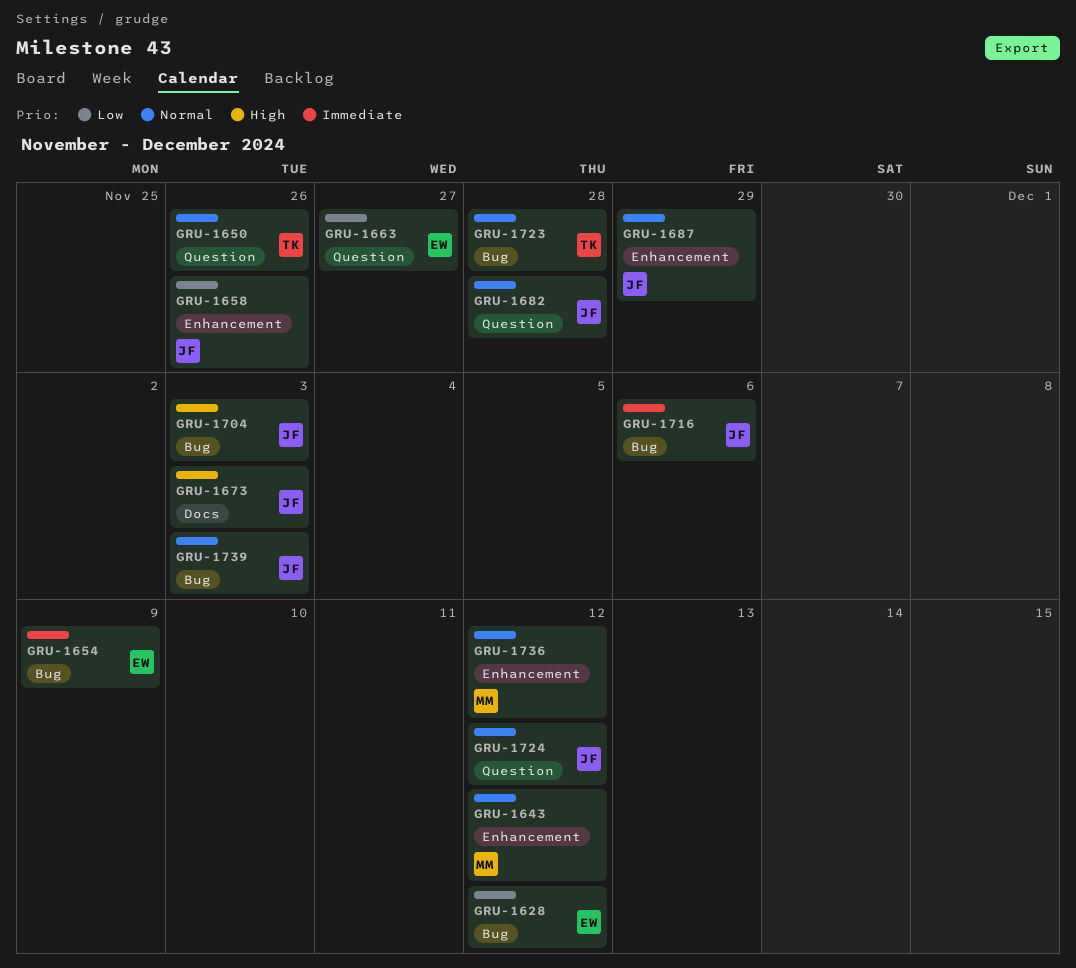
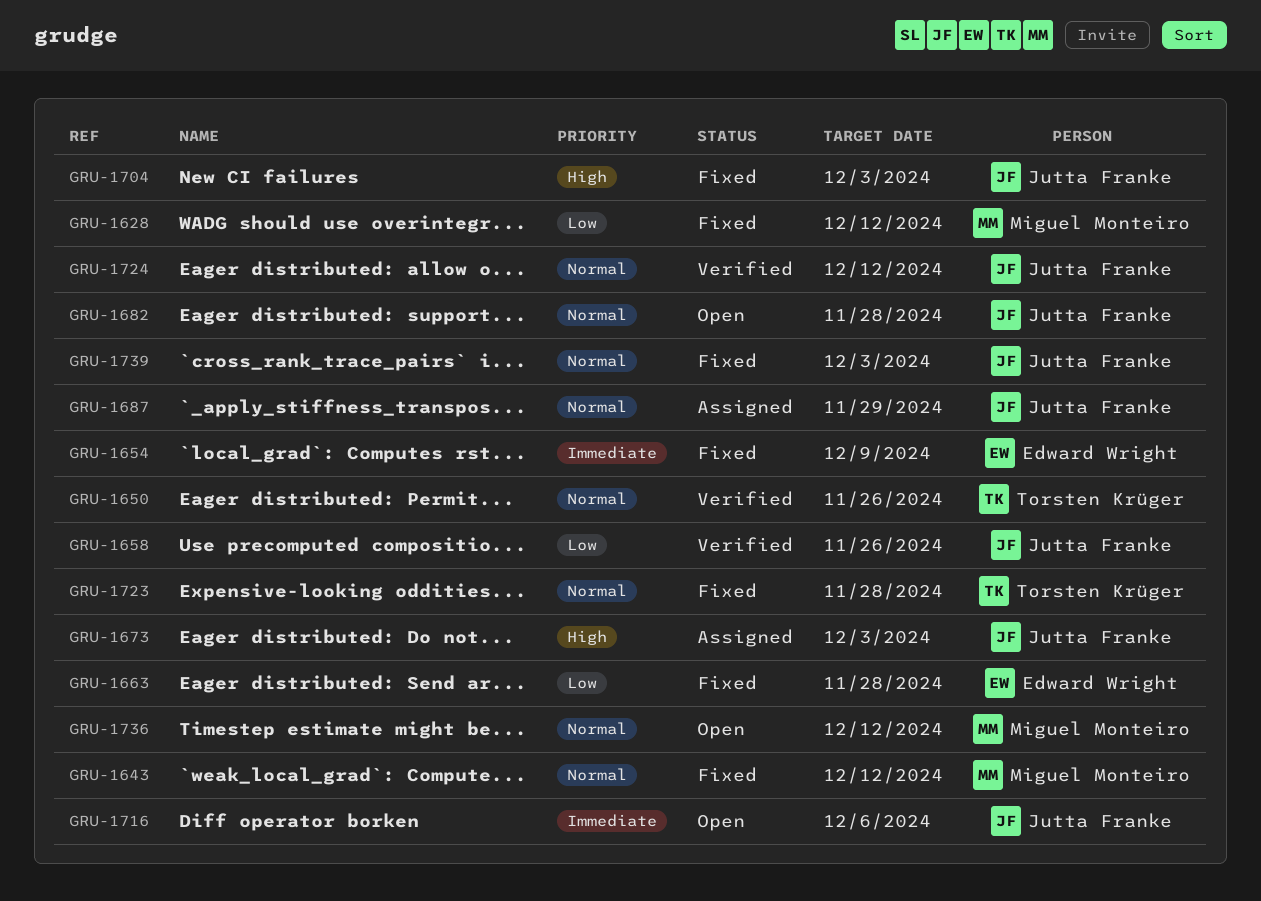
GRU-1628, owner: Edward Wright -> Miguel Monteiro
GRU-1663, due: Nov 27 -> Nov 28

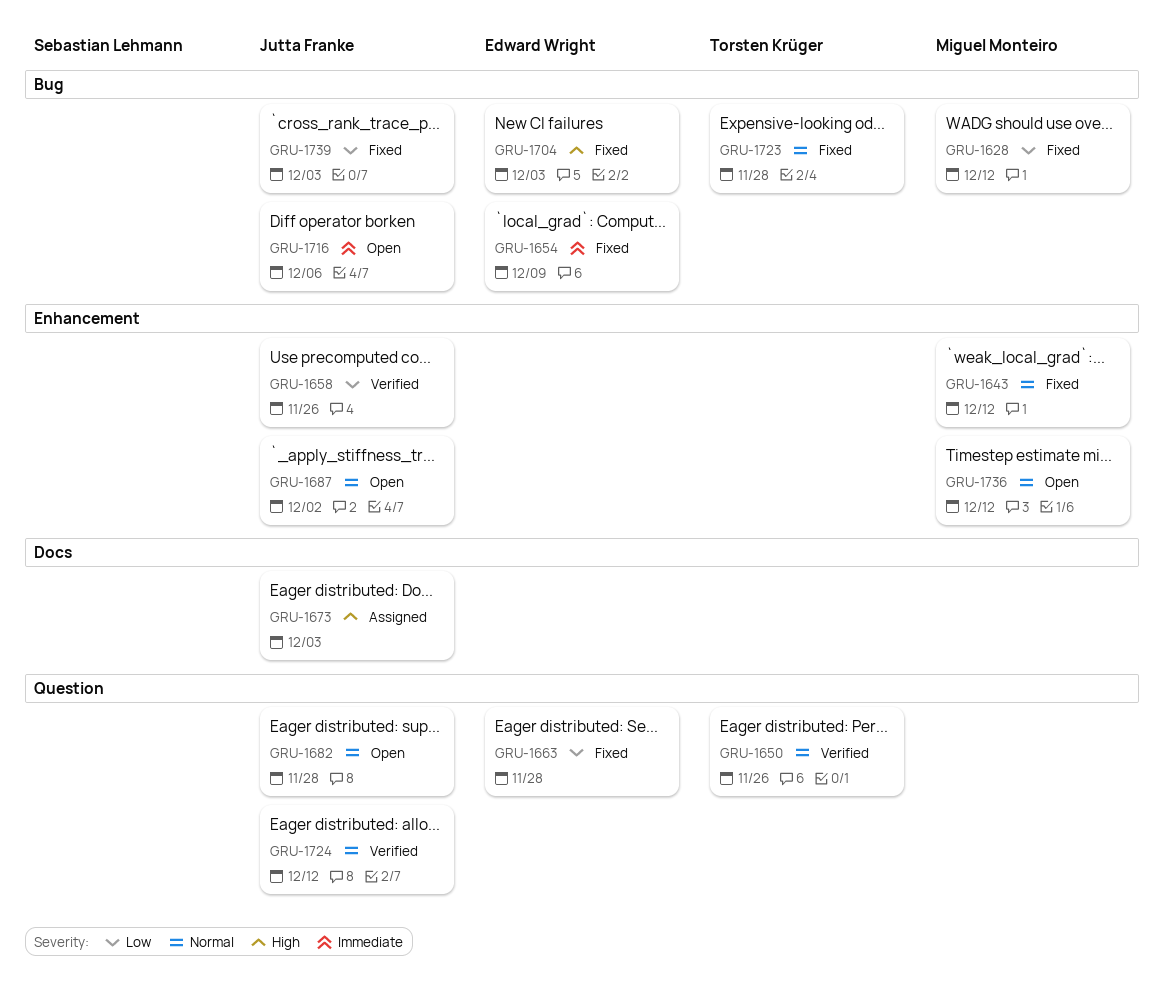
GRU-1687, status: Assigned -> Open
GRU-1687, due: Nov 29 -> Dec 2
GRU-1704, owner: Jutta Franke -> Edward Wright
GRU-1739, priority: Normal -> Low

